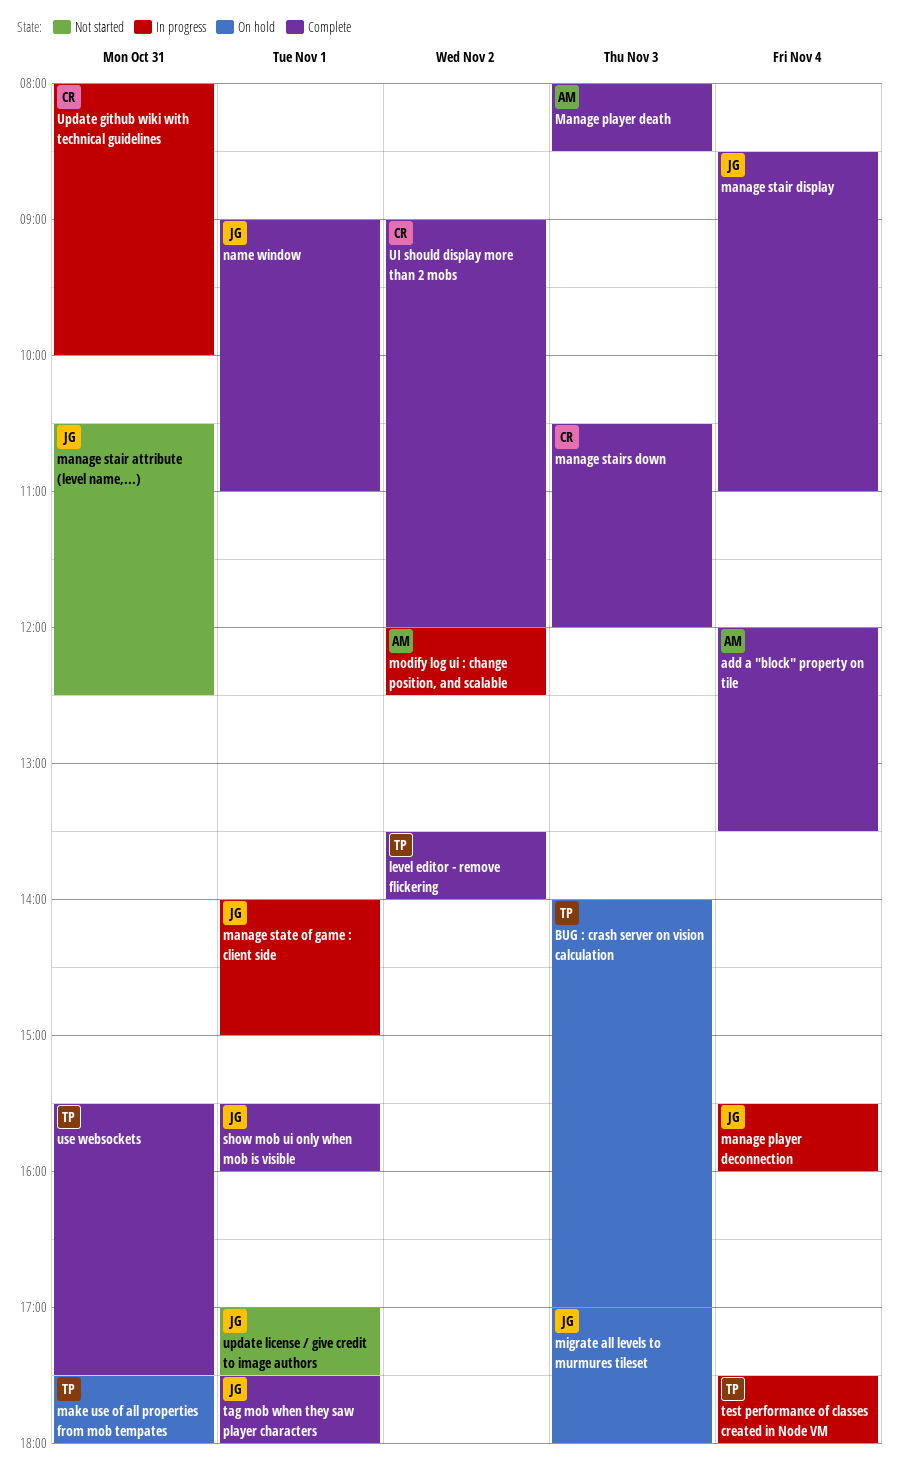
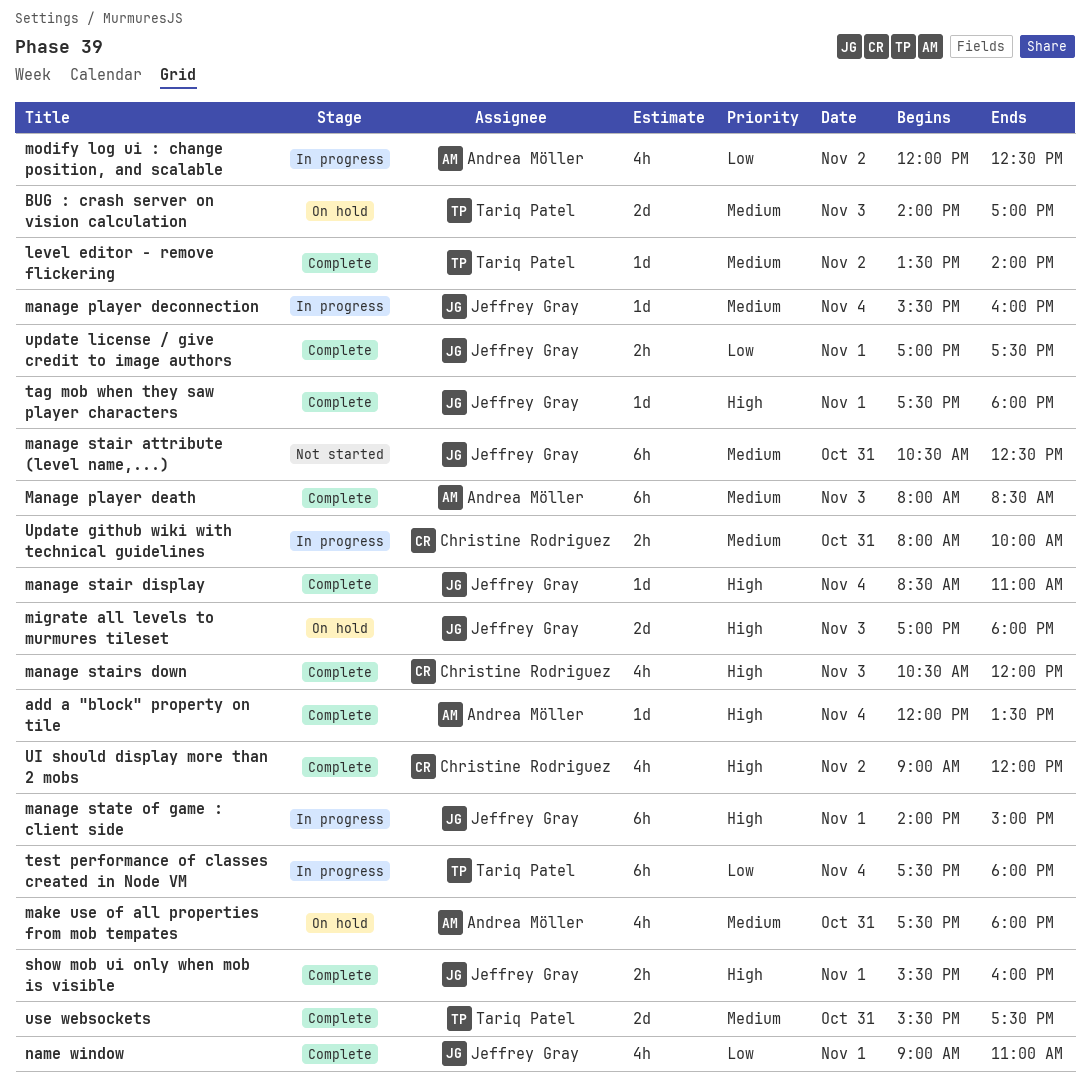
make use of all properties from mob tempates, owner: Tariq Patel -> Andrea Möller
update license / give credit to image authors, status: Not started -> Complete

